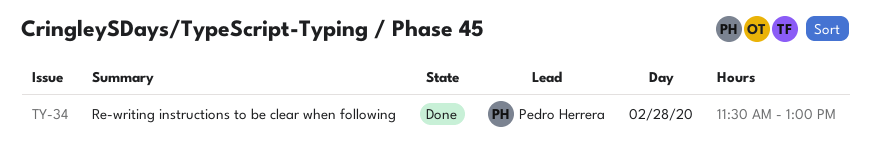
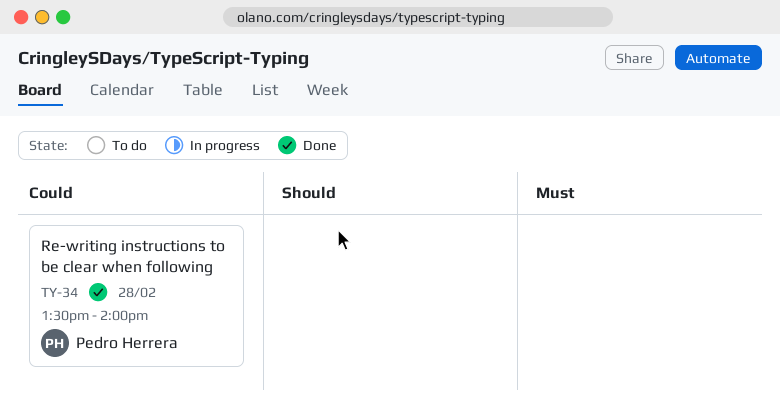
TY-34, begins: 11:30 -> 13:30
TY-34, ends: 13:00 -> 14:00

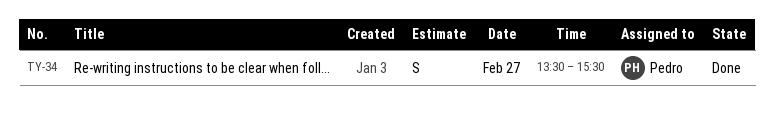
TY-34, day: Feb 28 -> Feb 27
TY-34, ends: 14:00 -> 15:30

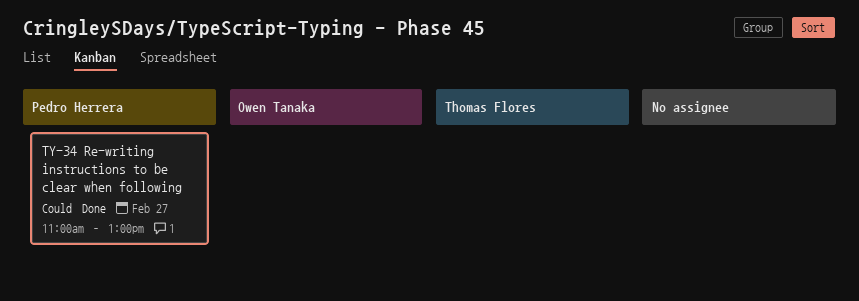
TY-34, begins: 13:30 -> 11:00
TY-34, ends: 15:30 -> 13:00

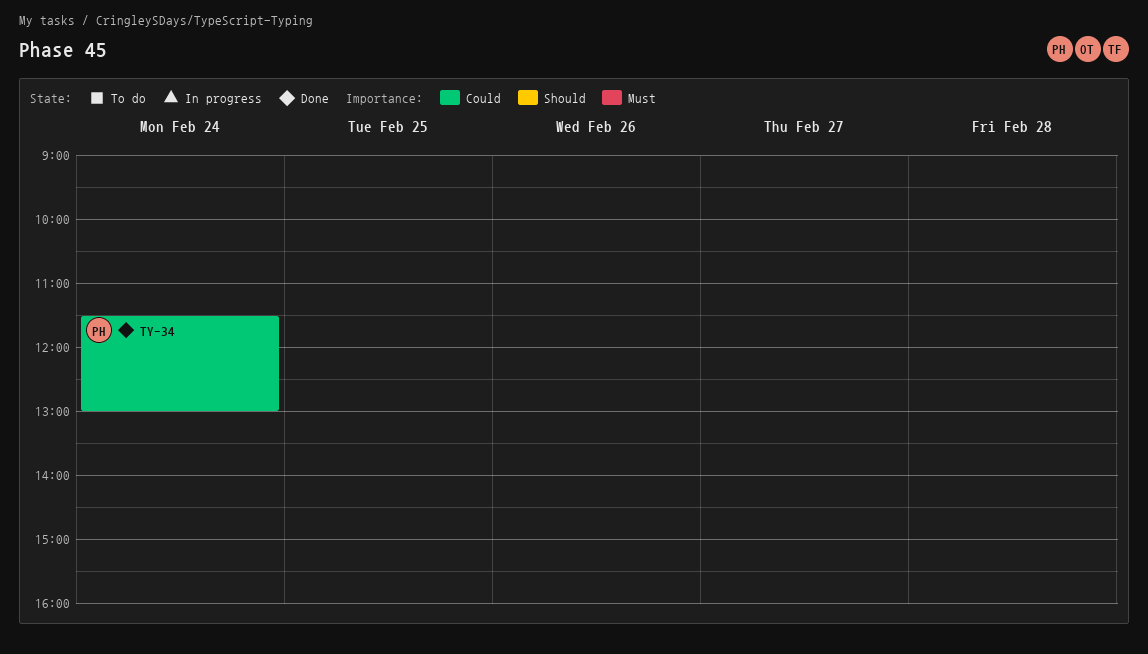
TY-34, day: Feb 27 -> Feb 24
TY-34, begins: 11:00 -> 11:30

